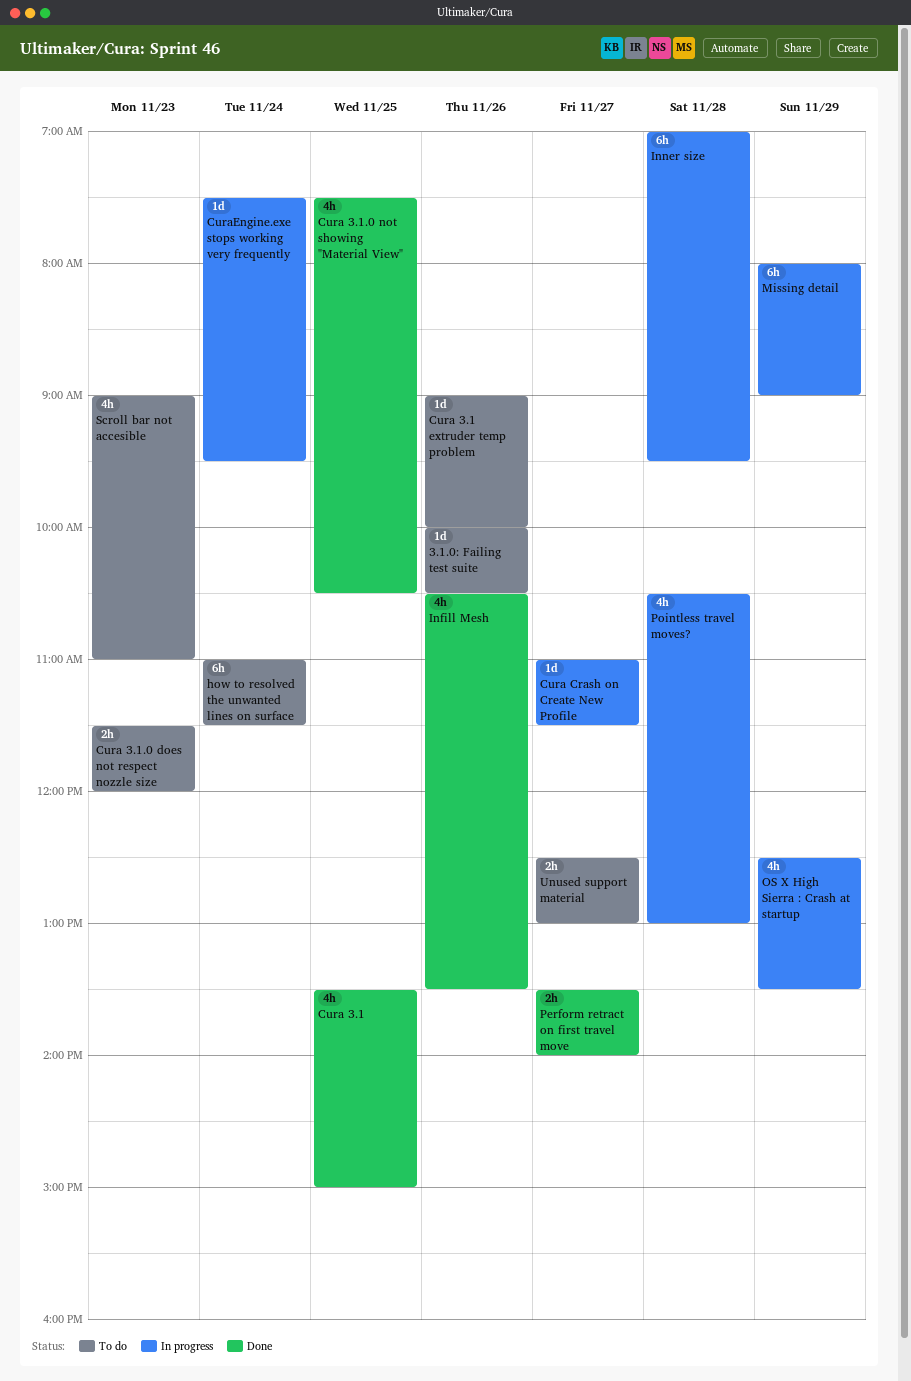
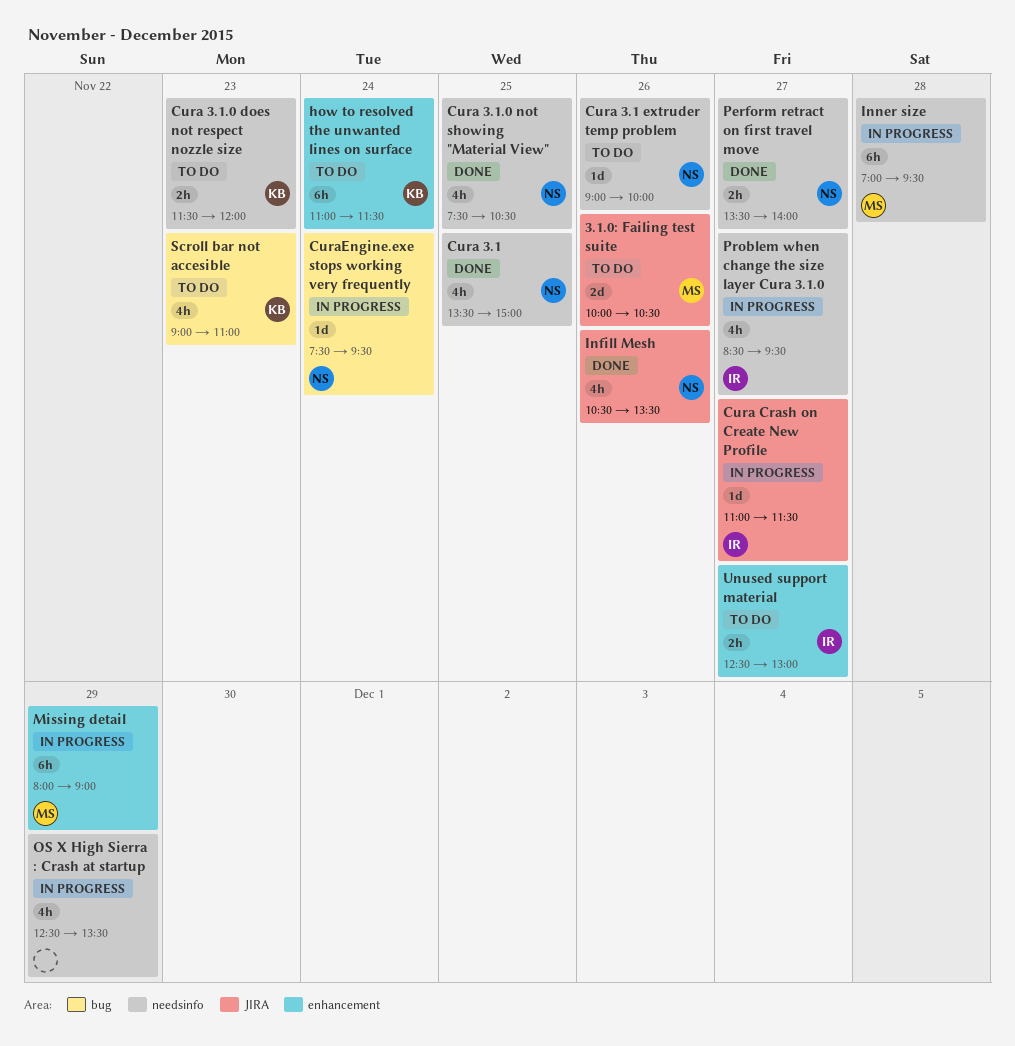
3.1.0: Failing test suite, estimate: 1d -> 2d
Pointless travel moves?: present -> none
Problem when change the size layer Cura 3.1.0: none -> present

